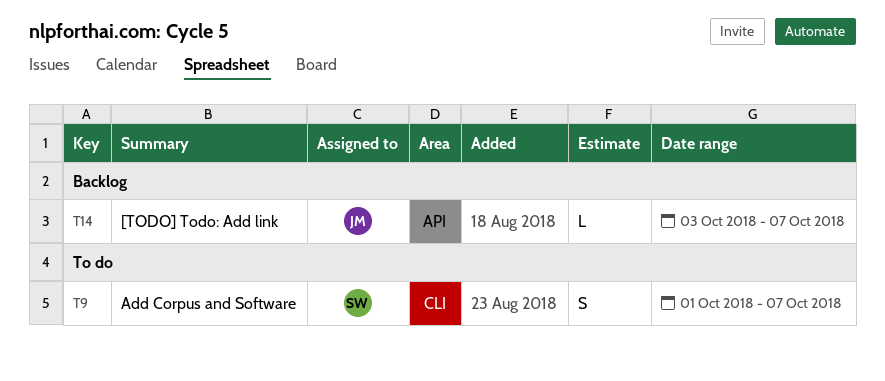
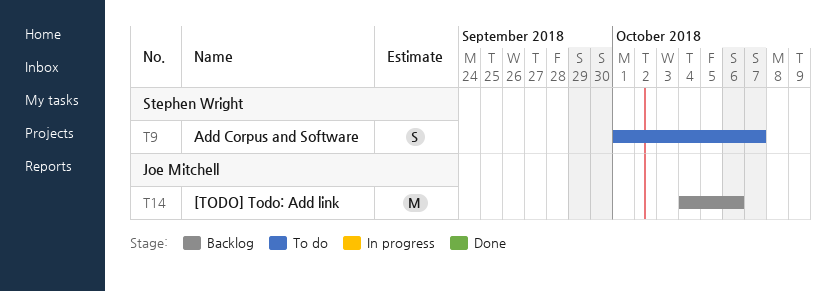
T14, estimate: L -> M
T14, start: Oct 3 -> Oct 4
T14, due: Oct 7 -> Oct 6

